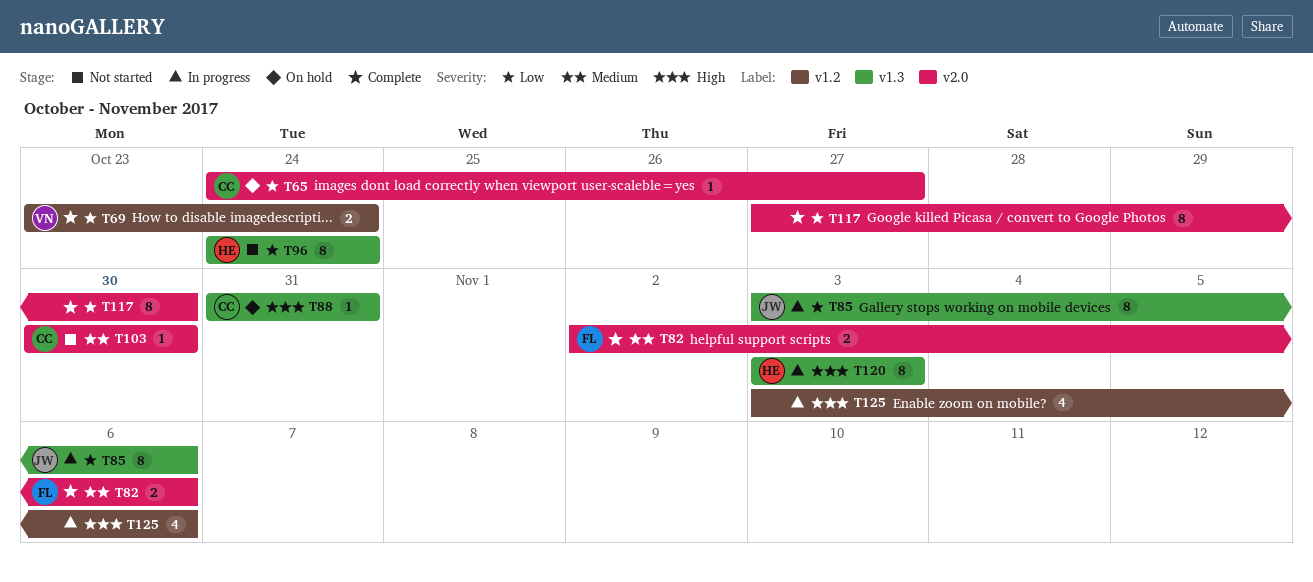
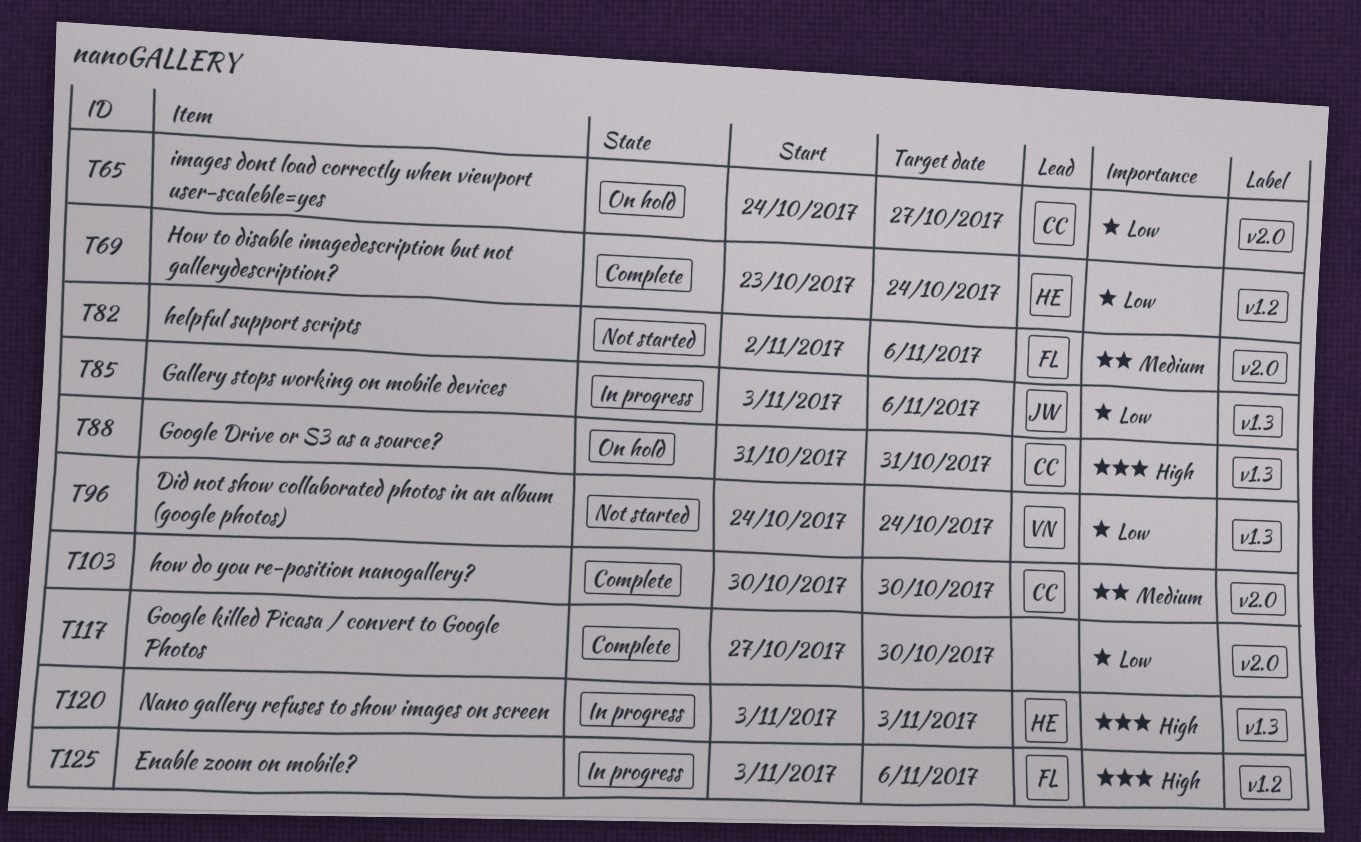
T69, owner: VN -> HE
T82, status: Complete -> Not started
T96, owner: HE -> VN
T103, status: Not started -> Complete
T125, owner: none -> FL

